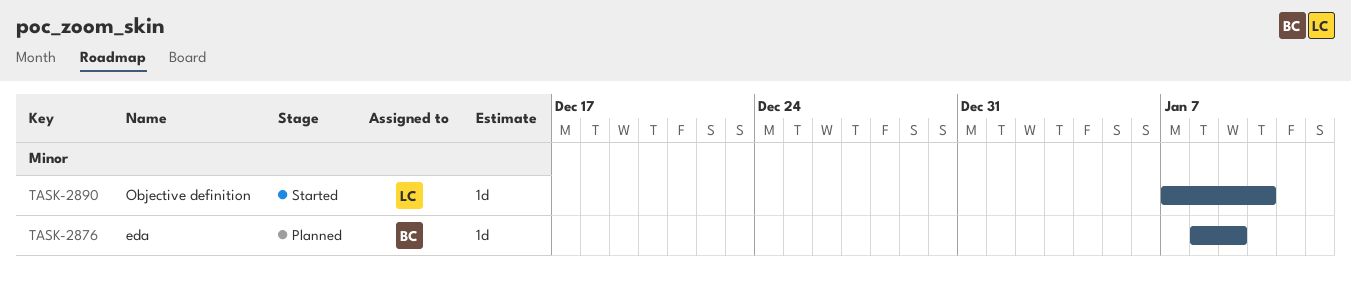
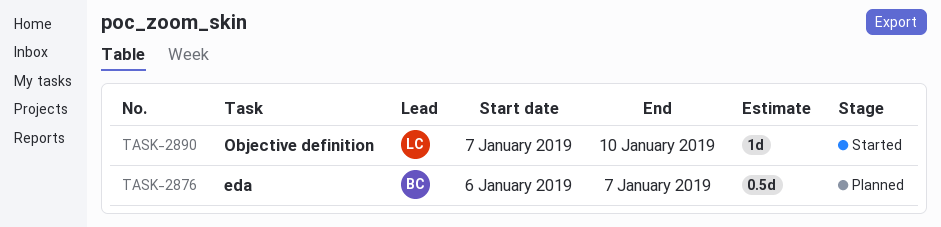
TASK-2876, estimate: 1d -> 0.5d
TASK-2876, start: Jan 8 -> Jan 6
TASK-2876, due: Jan 9 -> Jan 7

